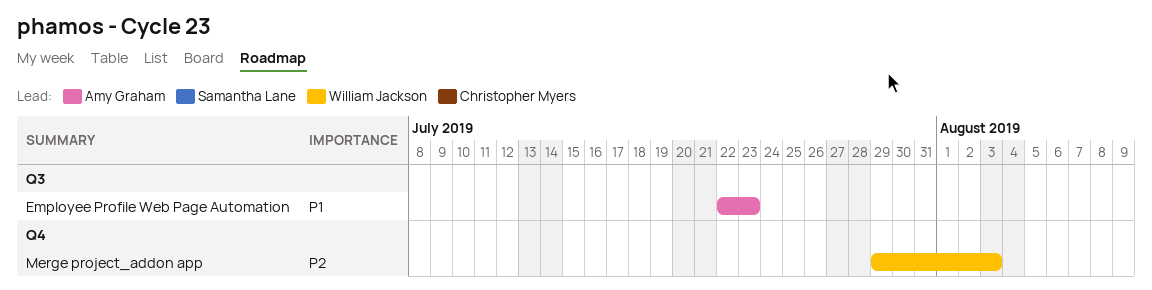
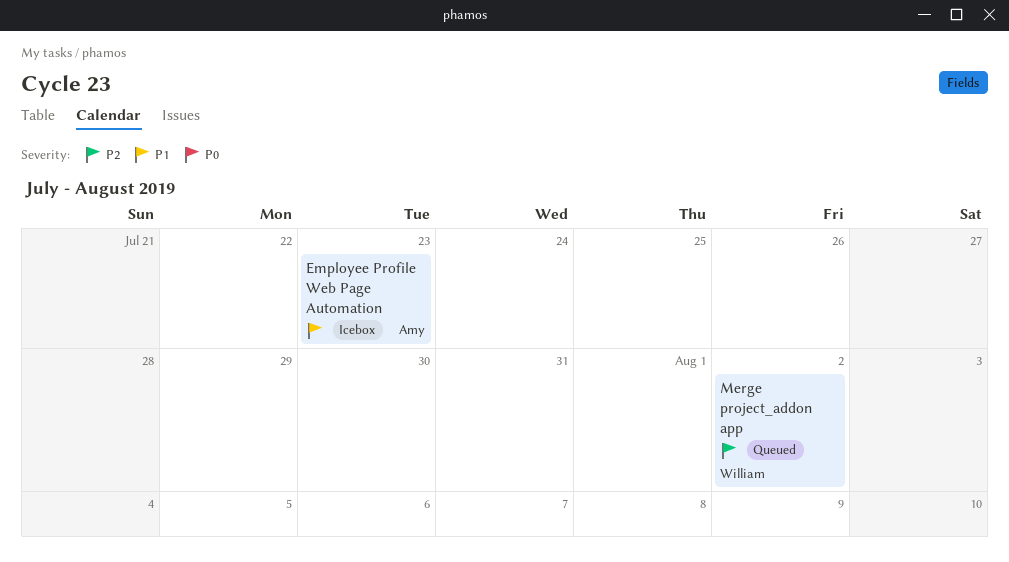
Merge project_addon app, due: Aug 3 -> Aug 2

